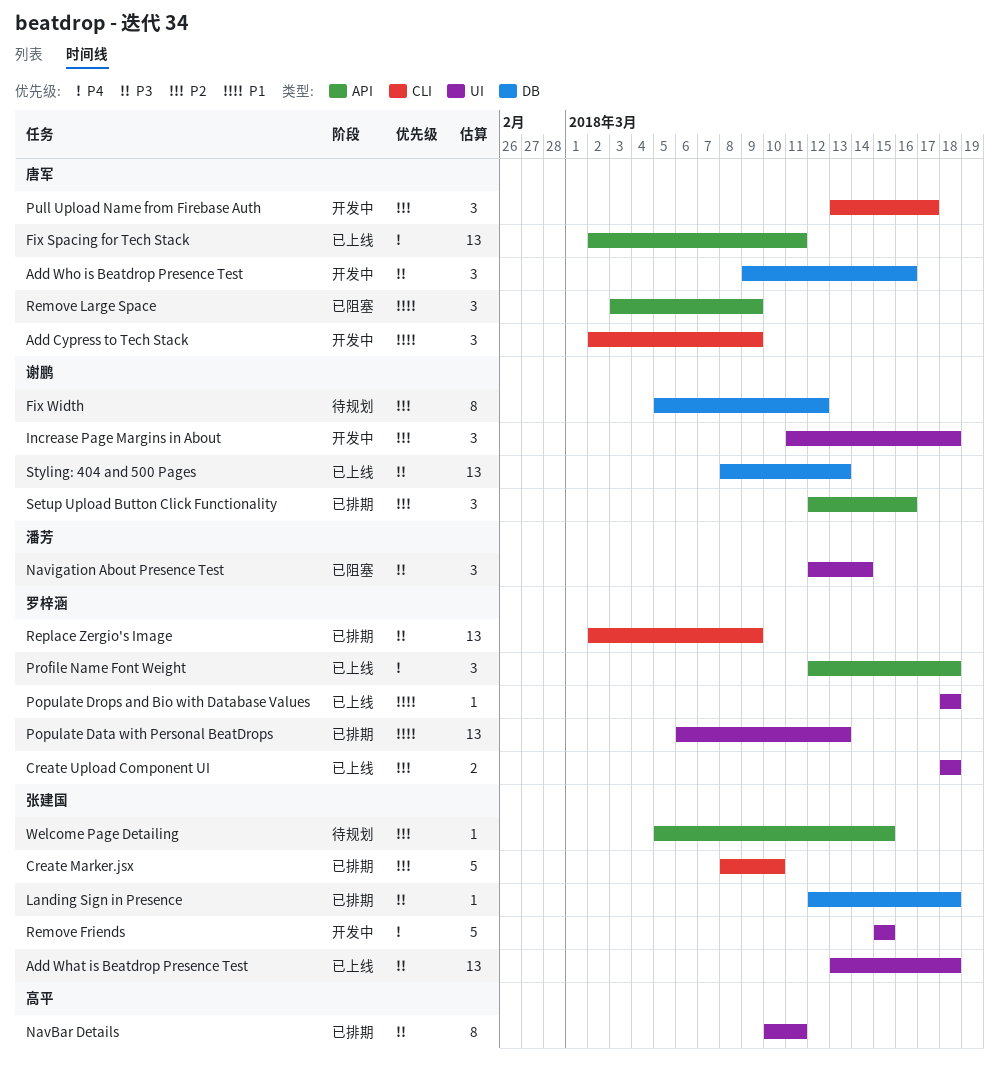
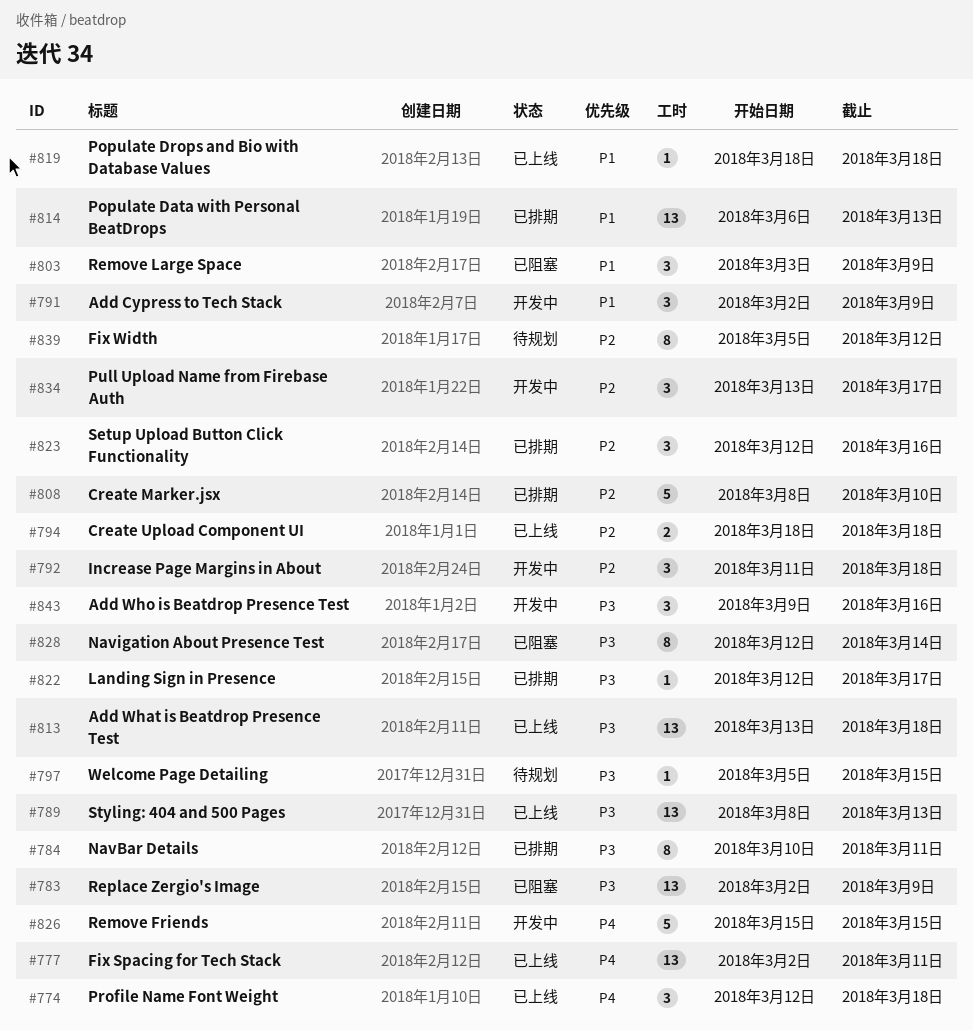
Landing Sign in Presence, due: Mar 18 -> Mar 17
Navigation About Presence Test, estimate: 3 -> 8
Replace Zergio's Image, status: 已排期 -> 已阻塞
Welcome Page Detailing, priority: P2 -> P3

